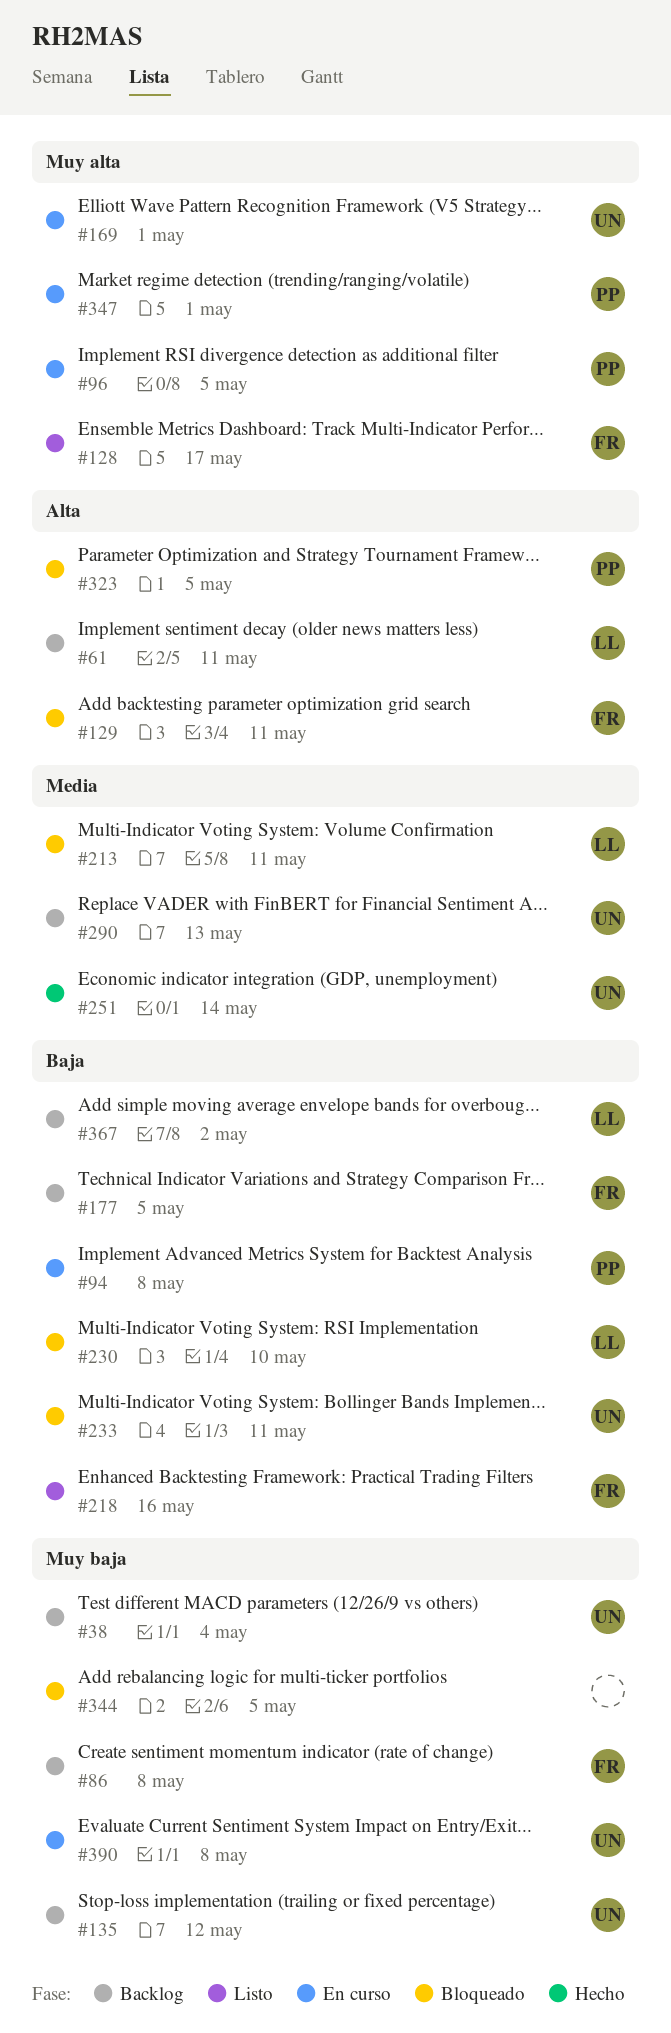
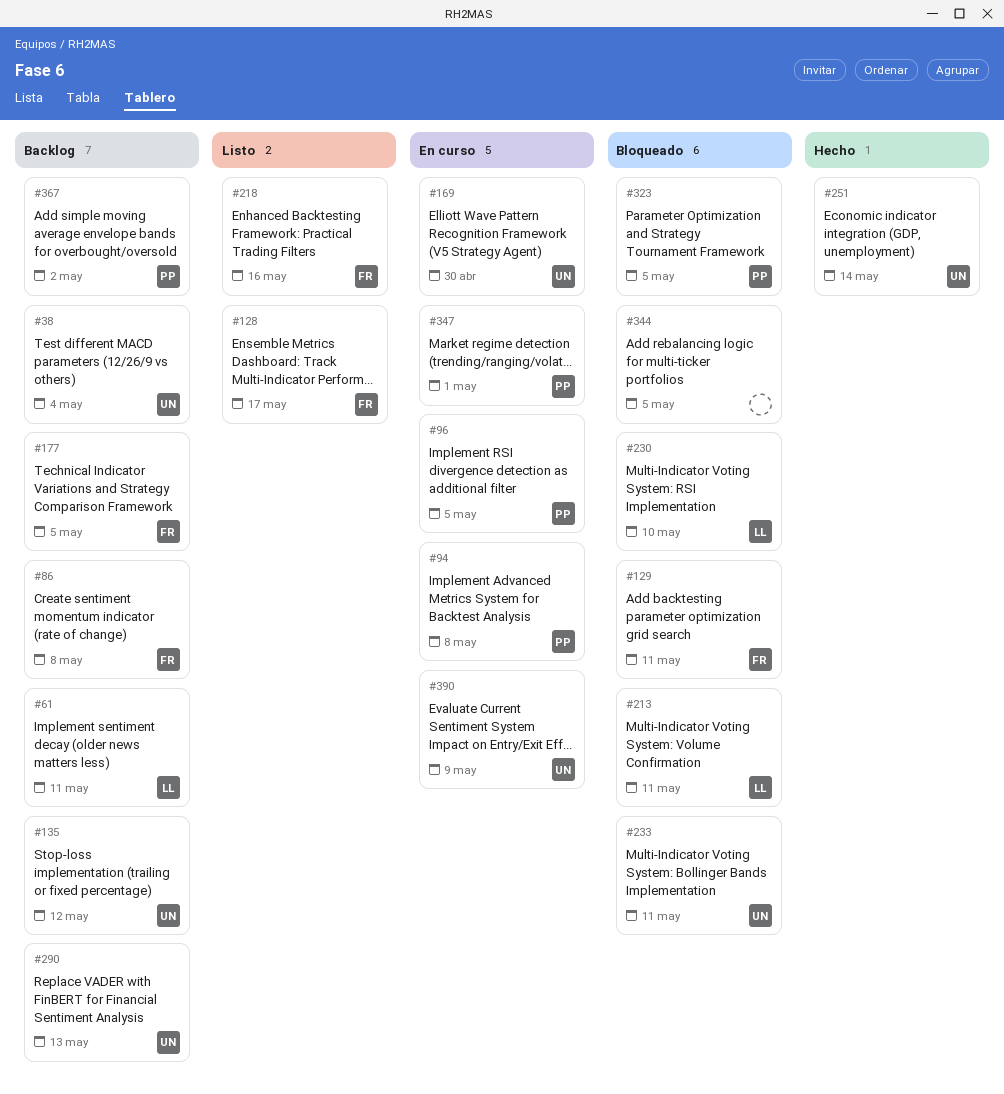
#169, due: May 1 -> Apr 30
#367, owner: LL -> PP
#390, due: May 8 -> May 9

